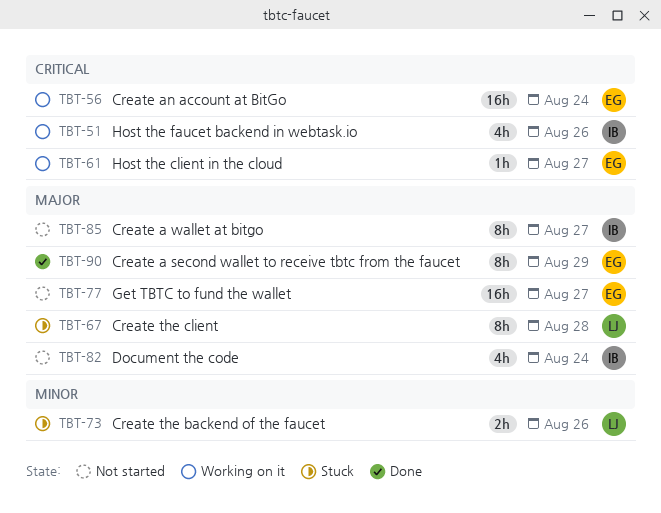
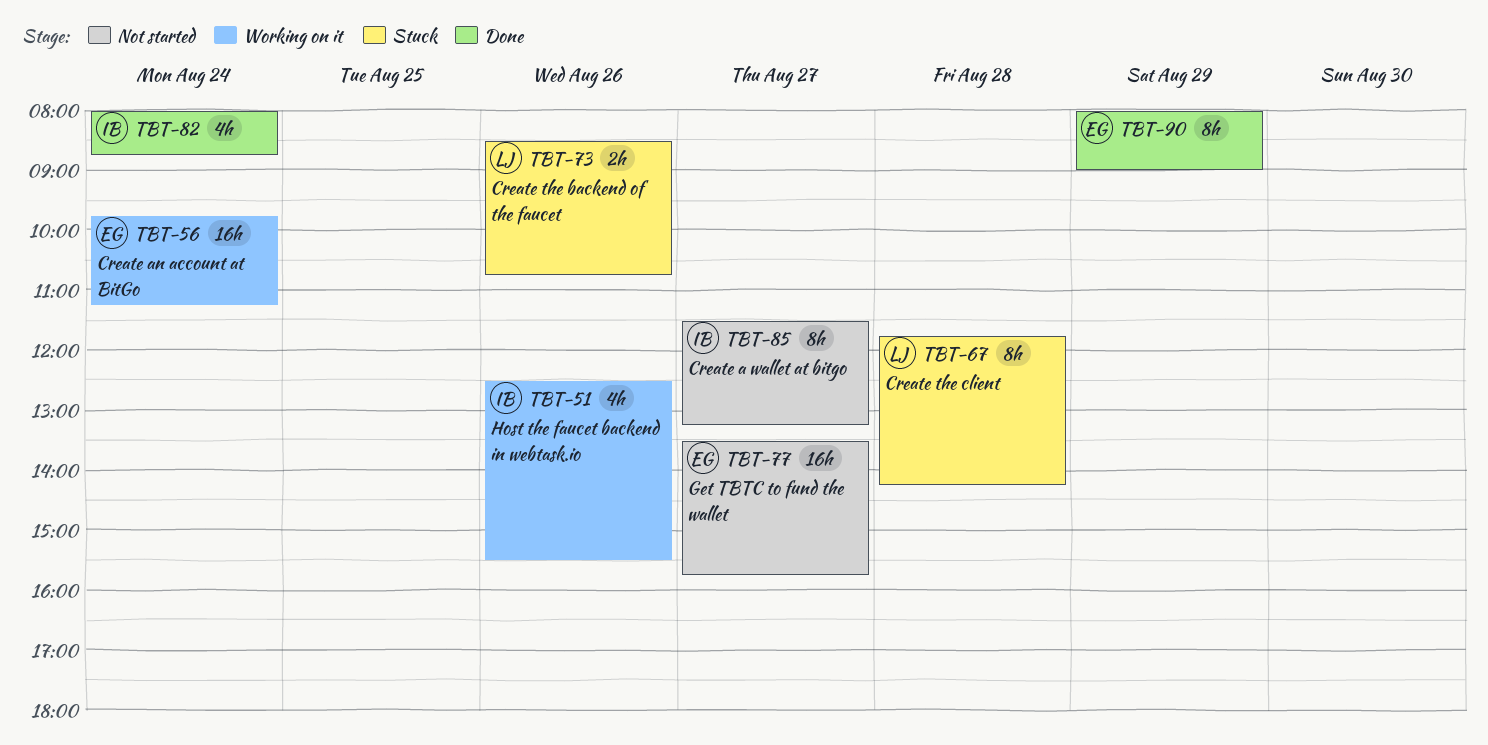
TBT-61: present -> none
TBT-82, status: Not started -> Done

